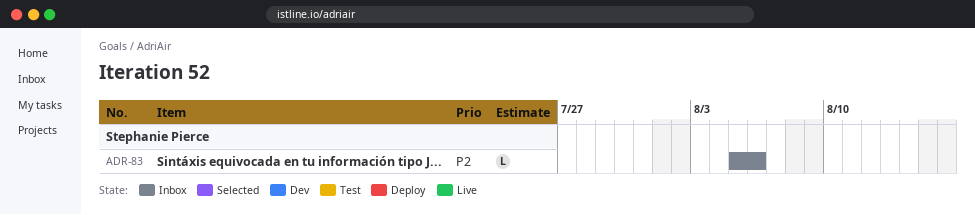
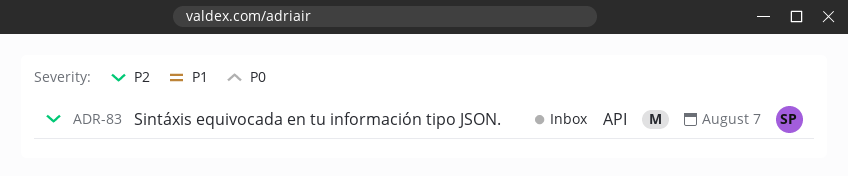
ADR-83, estimate: L -> M
ADR-83, due: Aug 6 -> Aug 7

